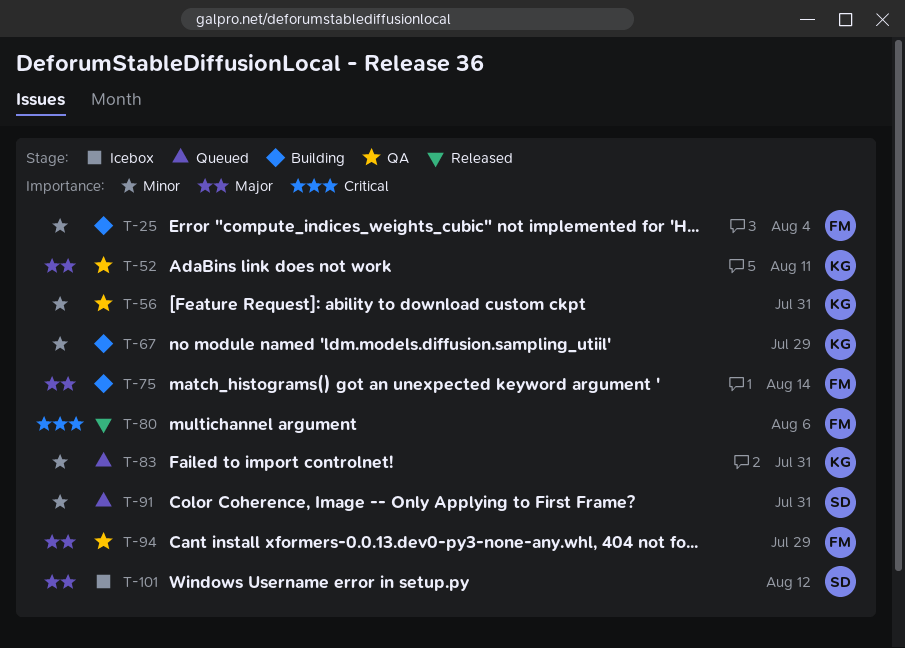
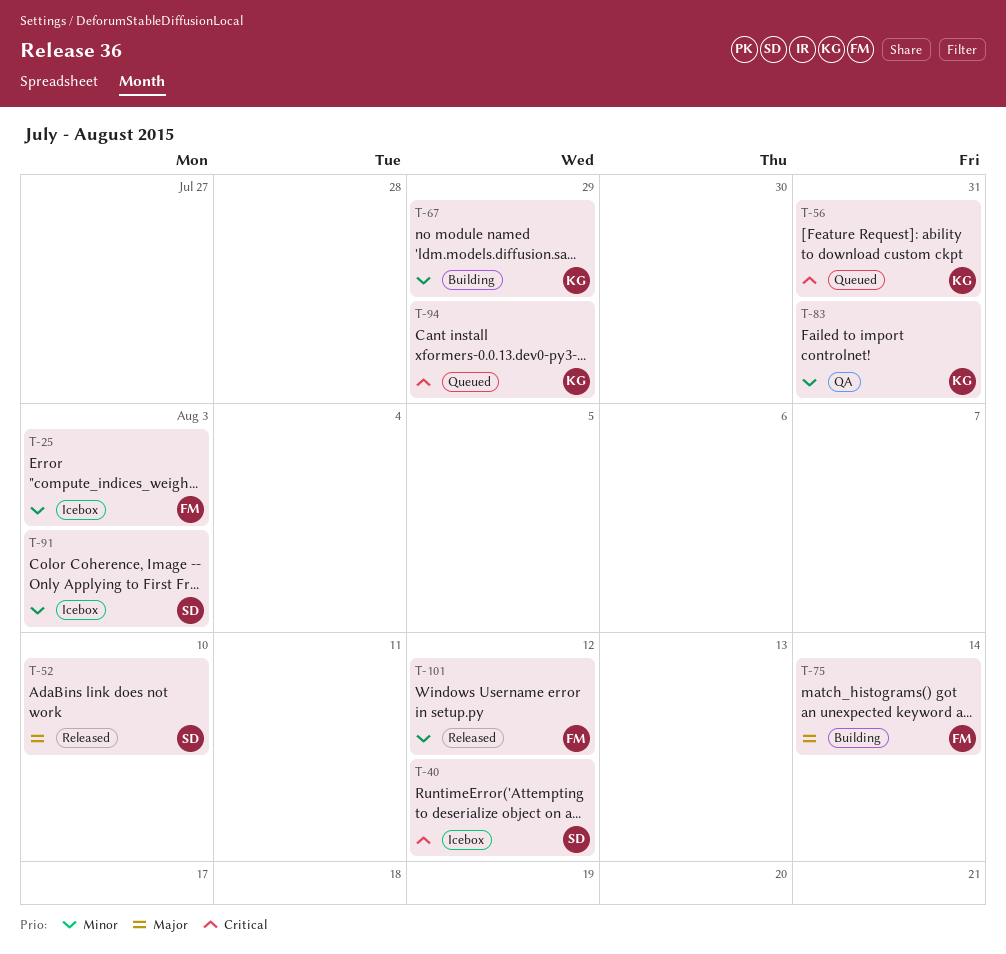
T-25, status: Building -> Icebox
T-25, due: Aug 4 -> Aug 3
T-40: none -> present
T-52, status: QA -> Released
T-52, owner: KG -> SD
T-52, due: Aug 11 -> Aug 10
T-56, status: QA -> Queued
T-56, priority: Minor -> Critical
T-80: present -> none
T-83, status: Queued -> QA
T-91, status: Queued -> Icebox
T-91, due: Jul 31 -> Aug 3
T-94, status: QA -> Queued
T-94, owner: FM -> KG
T-94, priority: Major -> Critical
T-101, status: Icebox -> Released
T-101, owner: SD -> FM
T-101, priority: Major -> Minor

